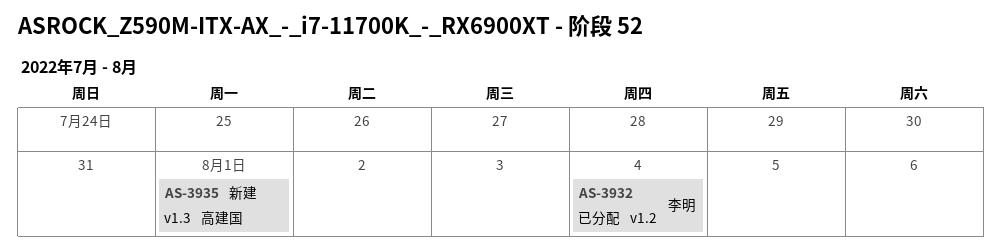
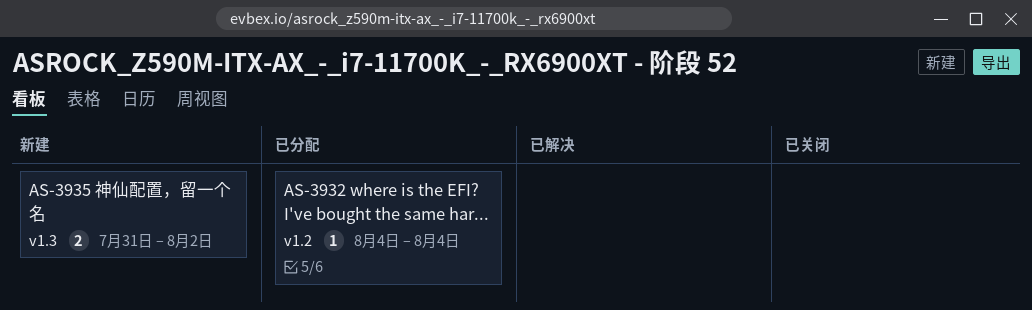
AS-3935, due: Aug 1 -> Aug 2

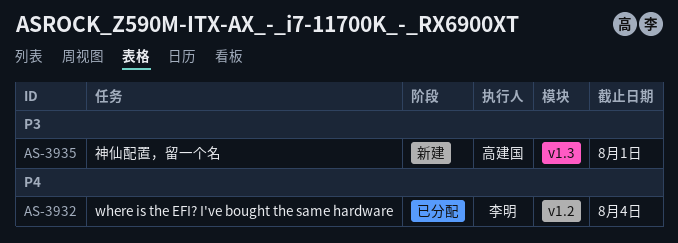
AS-3935, due: Aug 2 -> Aug 1

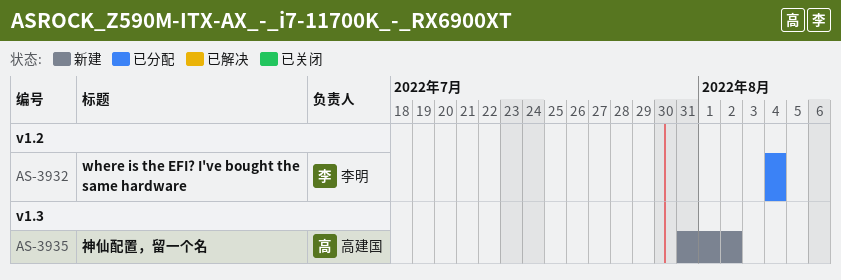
AS-3935, due: Aug 1 -> Aug 2

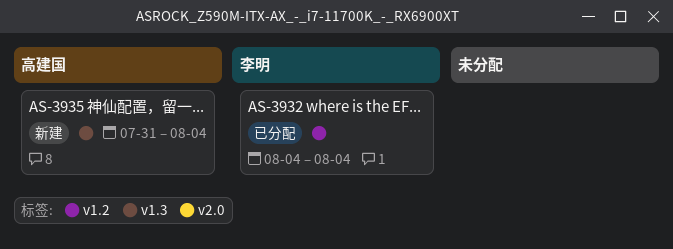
AS-3935, due: Aug 2 -> Aug 4

